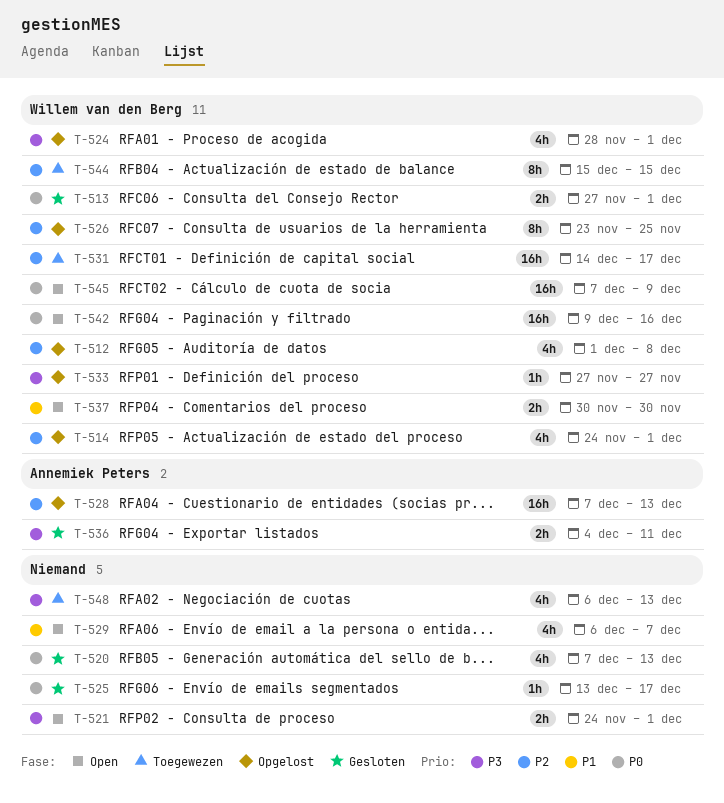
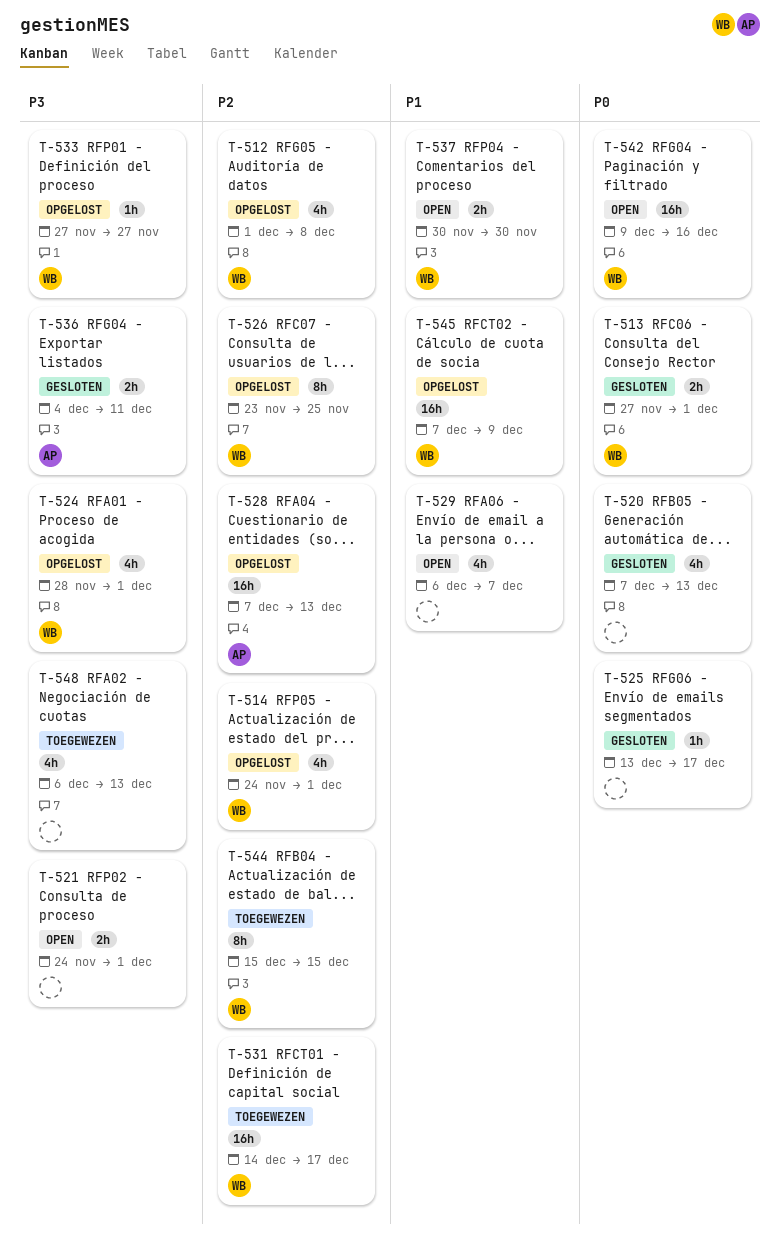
T-545, status: Open -> Opgelost
T-545, priority: P0 -> P1

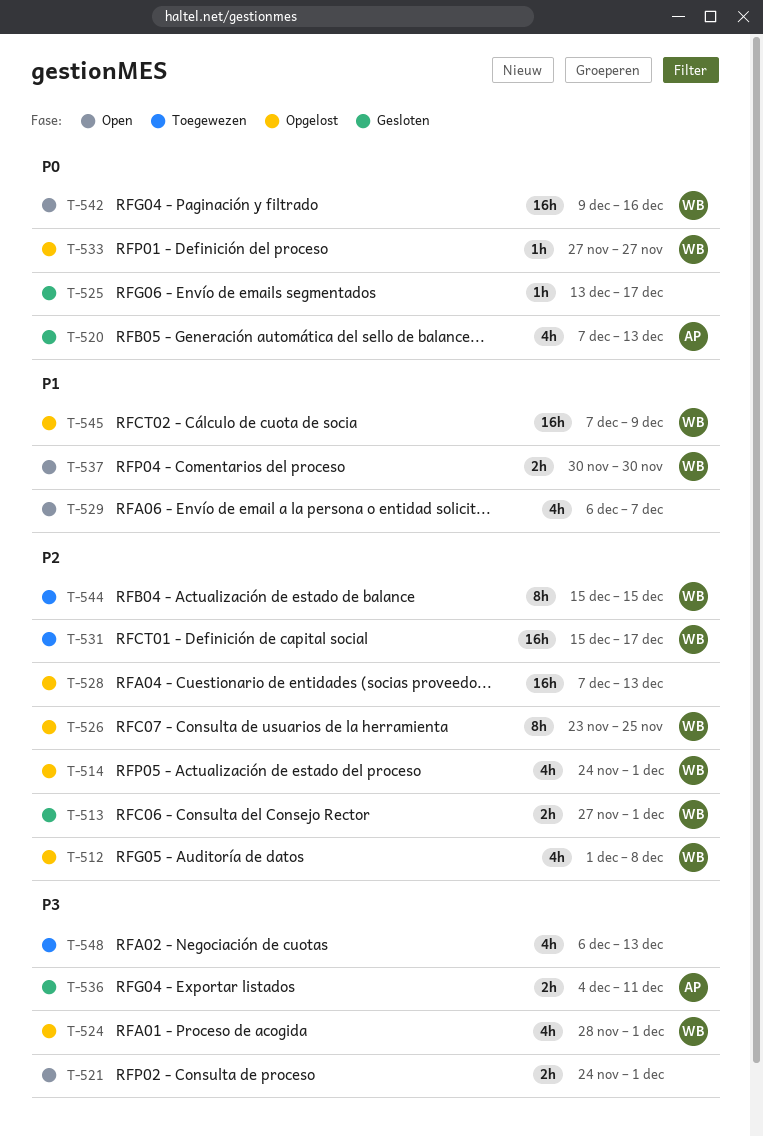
T-513, priority: P0 -> P2
T-520, owner: none -> AP
T-528, owner: AP -> none
T-531, start: Dec 14 -> Dec 15
T-533, priority: P3 -> P0

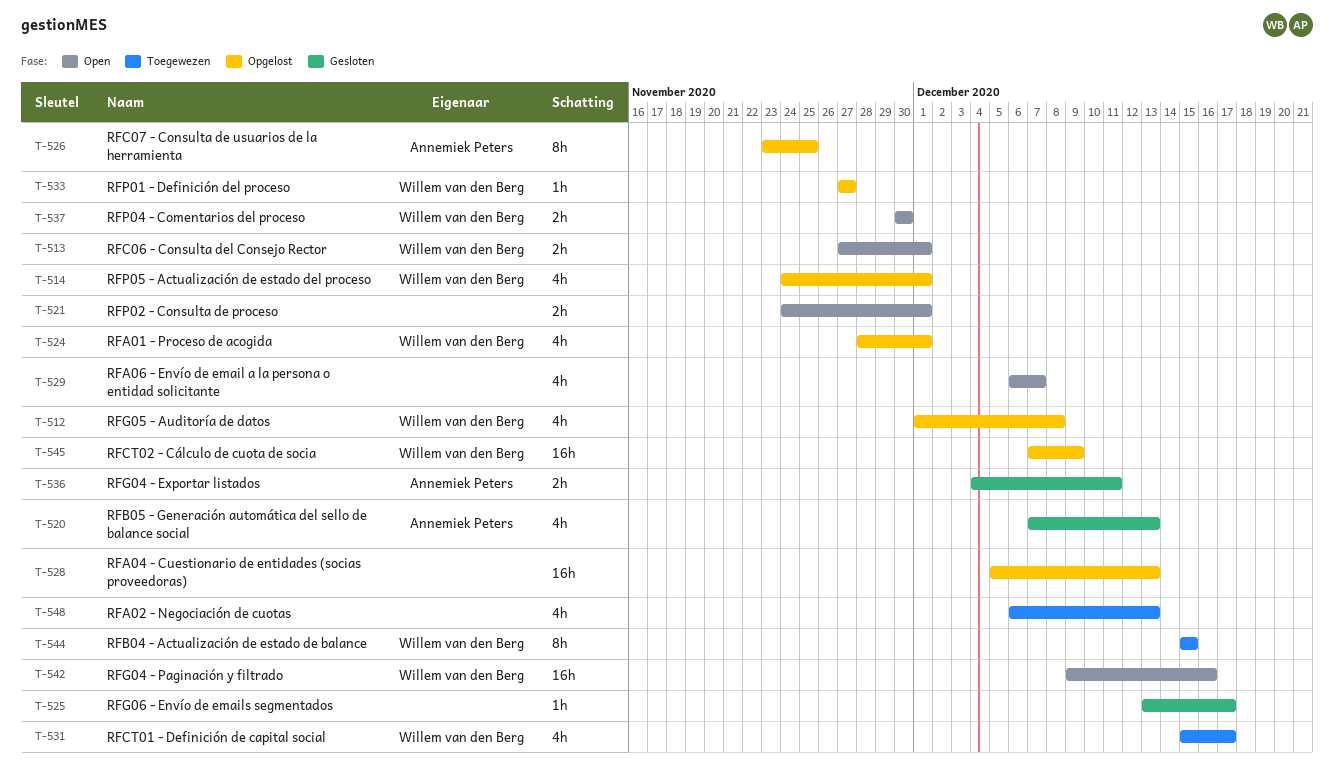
T-513, status: Gesloten -> Open
T-526, owner: Willem van den Berg -> Annemiek Peters
T-528, start: Dec 7 -> Dec 5
T-531, estimate: 16h -> 4h

